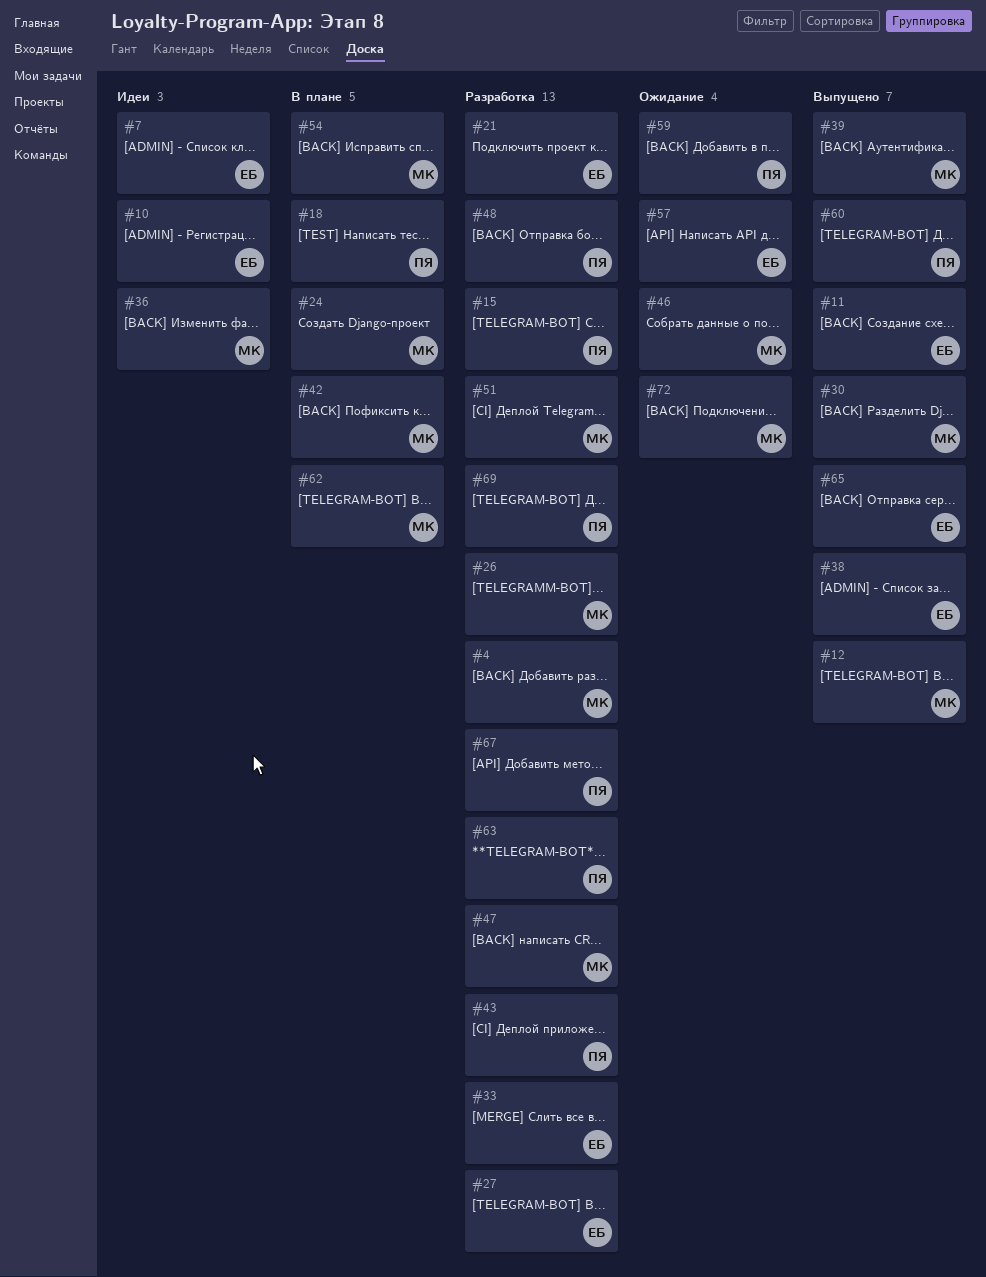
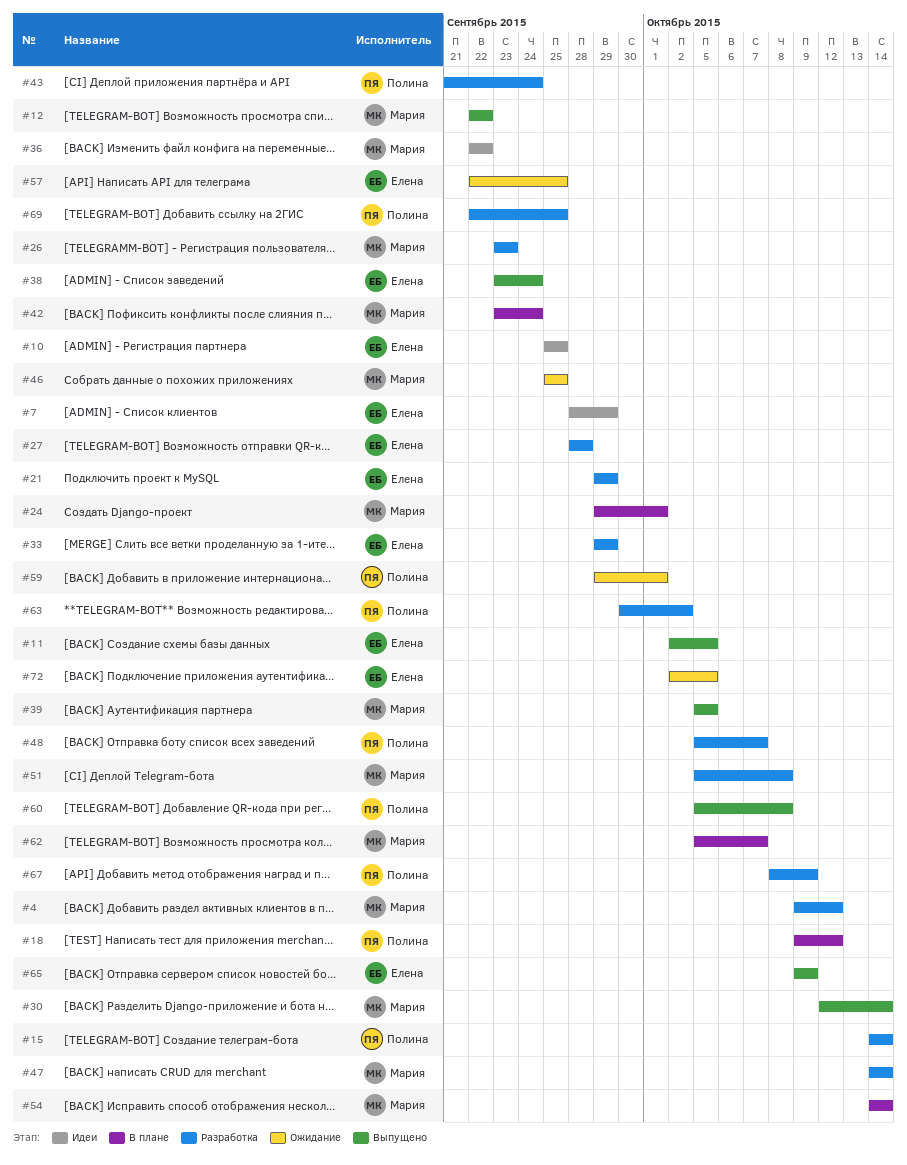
#72, owner: Мария -> Елена

